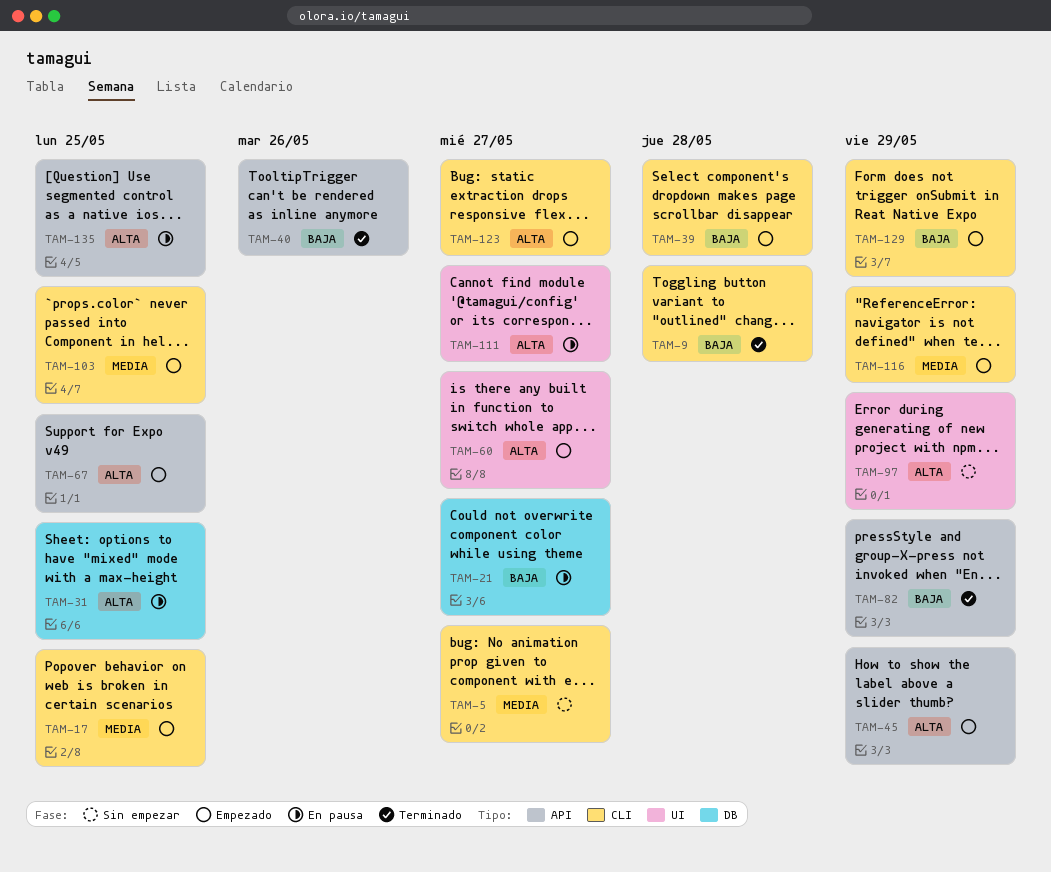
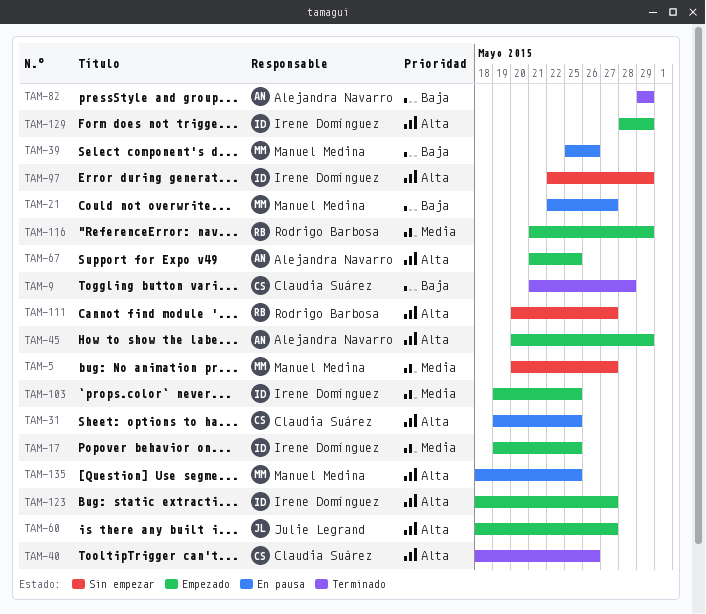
TAM-39, status: Empezado -> En pausa
TAM-39, due: May 28 -> May 26
TAM-40, priority: Baja -> Alta
TAM-111, status: En pausa -> Sin empezar
TAM-129, priority: Baja -> Alta

